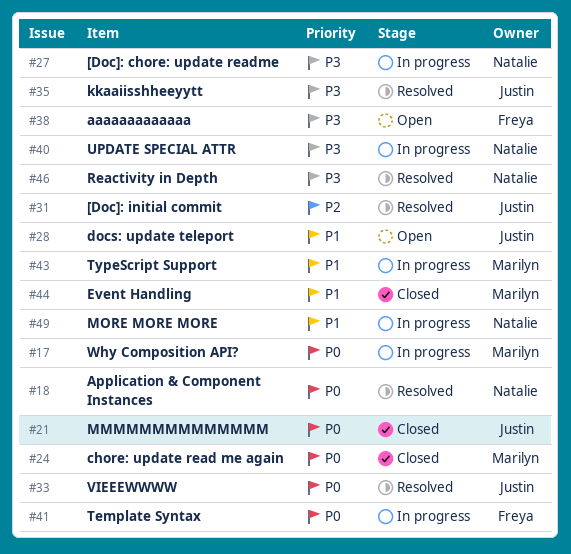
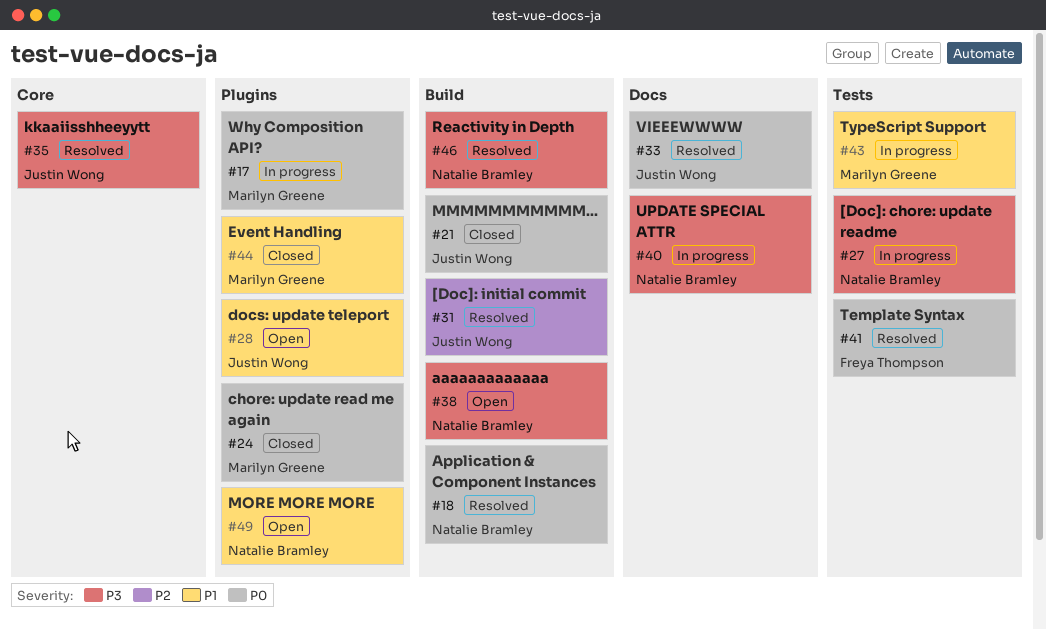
#38, owner: Freya Thompson -> Natalie Bramley
#41, status: In progress -> Resolved
#49, status: In progress -> Open

